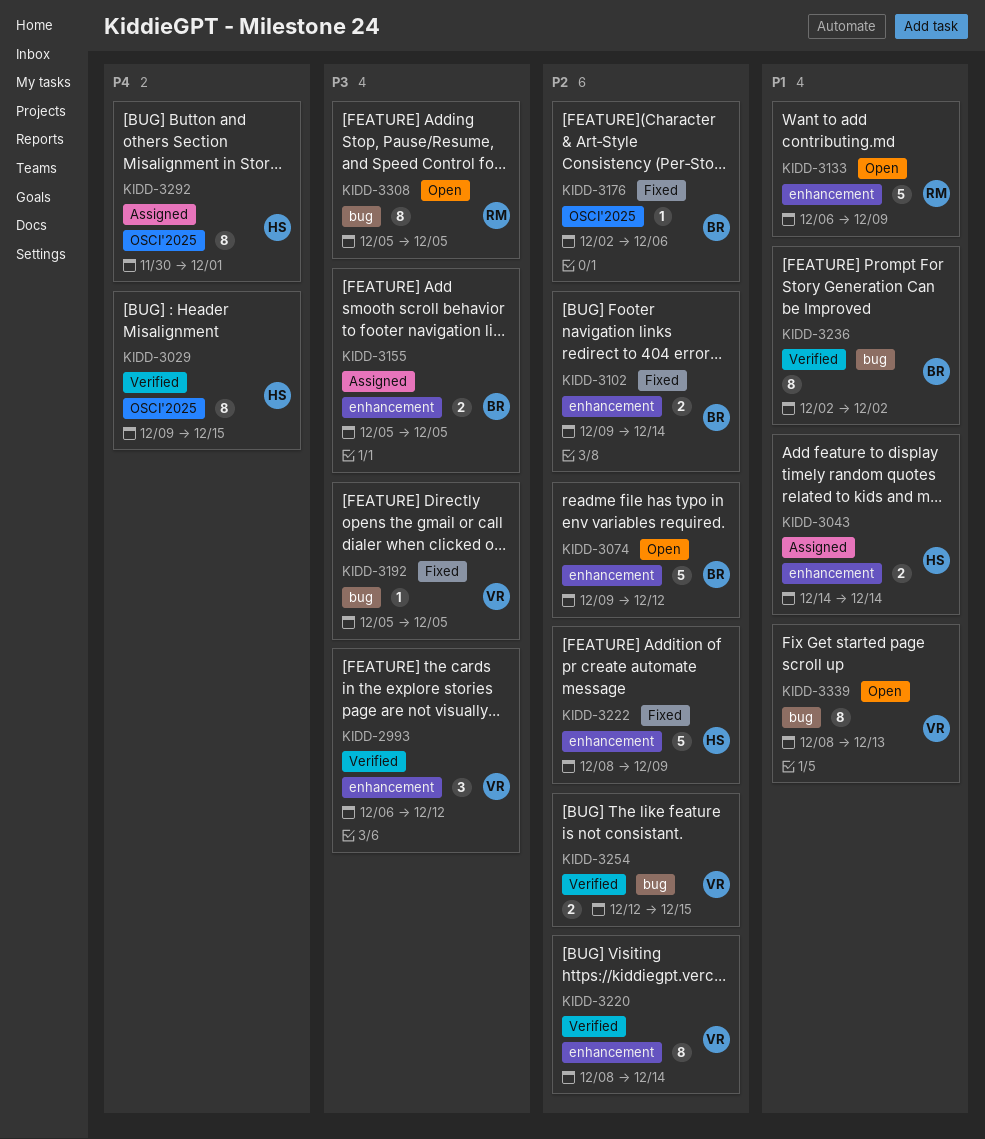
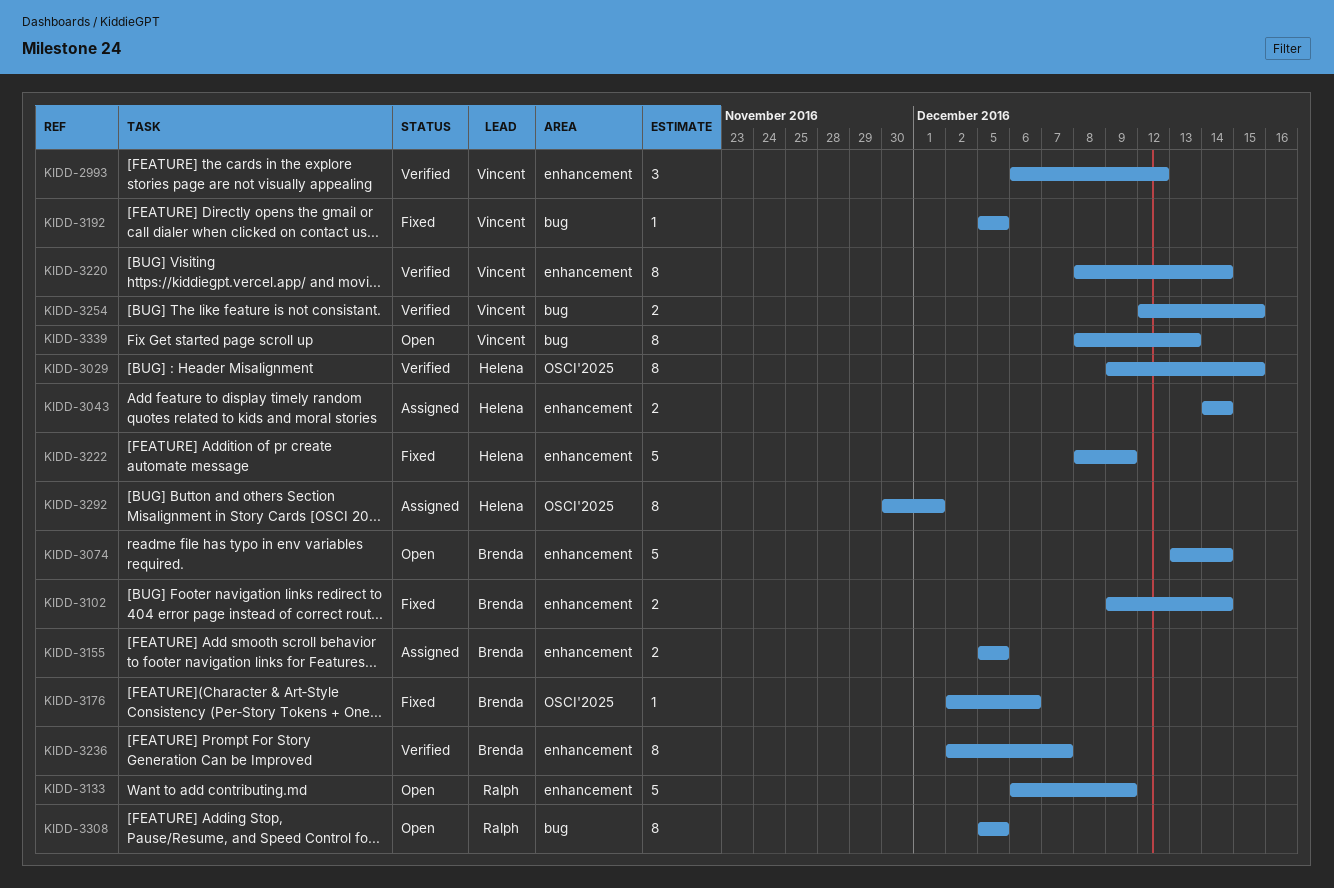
KIDD-3074, start: Dec 9 -> Dec 13
KIDD-3074, due: Dec 12 -> Dec 14
KIDD-3236, label: bug -> enhancement
KIDD-3236, due: Dec 2 -> Dec 7

